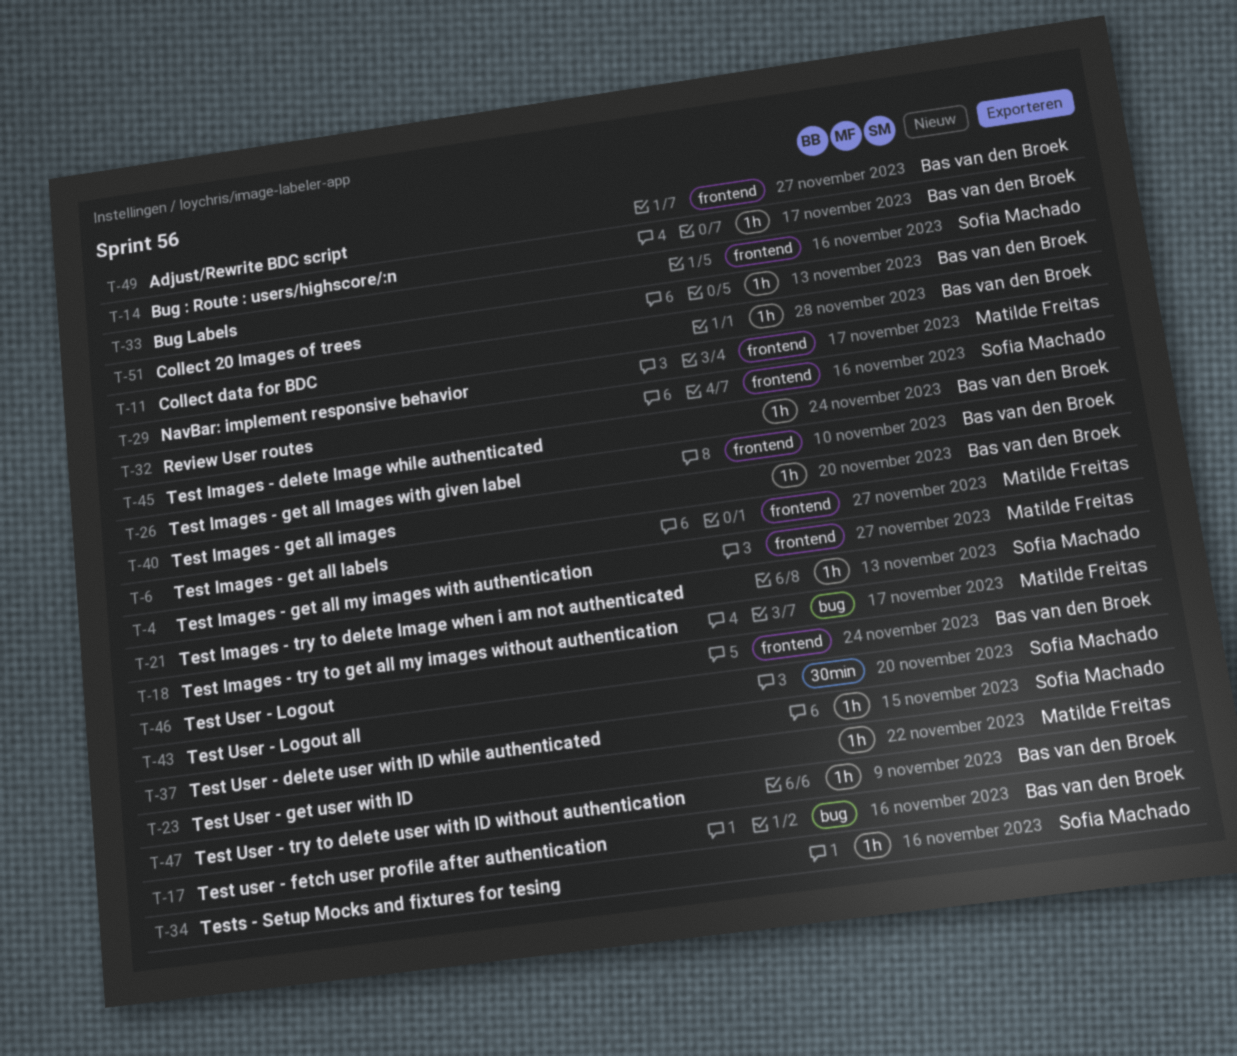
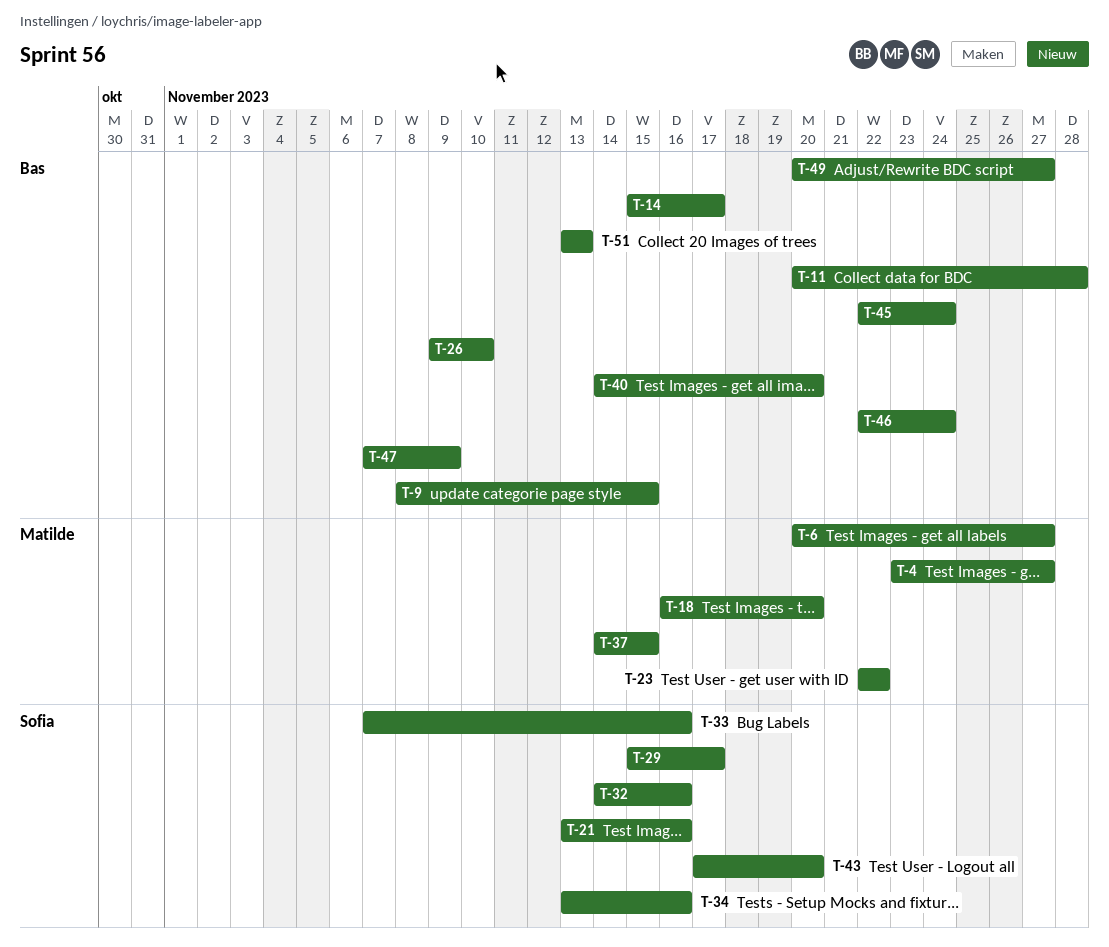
T-9: none -> present
T-17: present -> none
T-18, due: Nov 17 -> Nov 20
T-21, due: Nov 13 -> Nov 16
T-29, owner: Matilde Freitas -> Sofia Machado
T-37, owner: Sofia Machado -> Matilde Freitas

